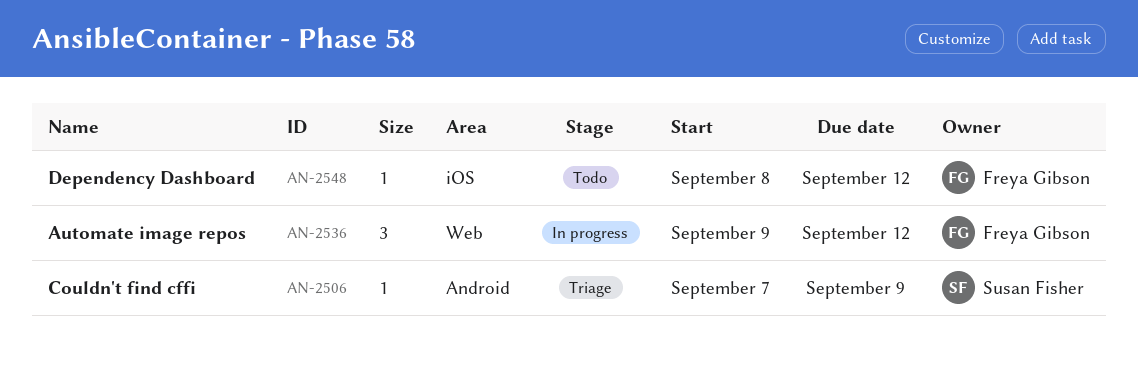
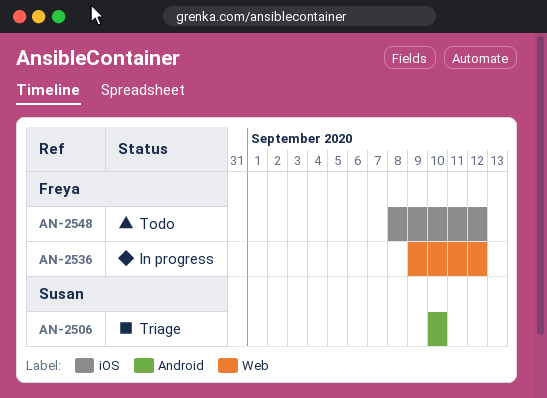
AN-2506, start: Sep 7 -> Sep 10
AN-2506, due: Sep 9 -> Sep 10

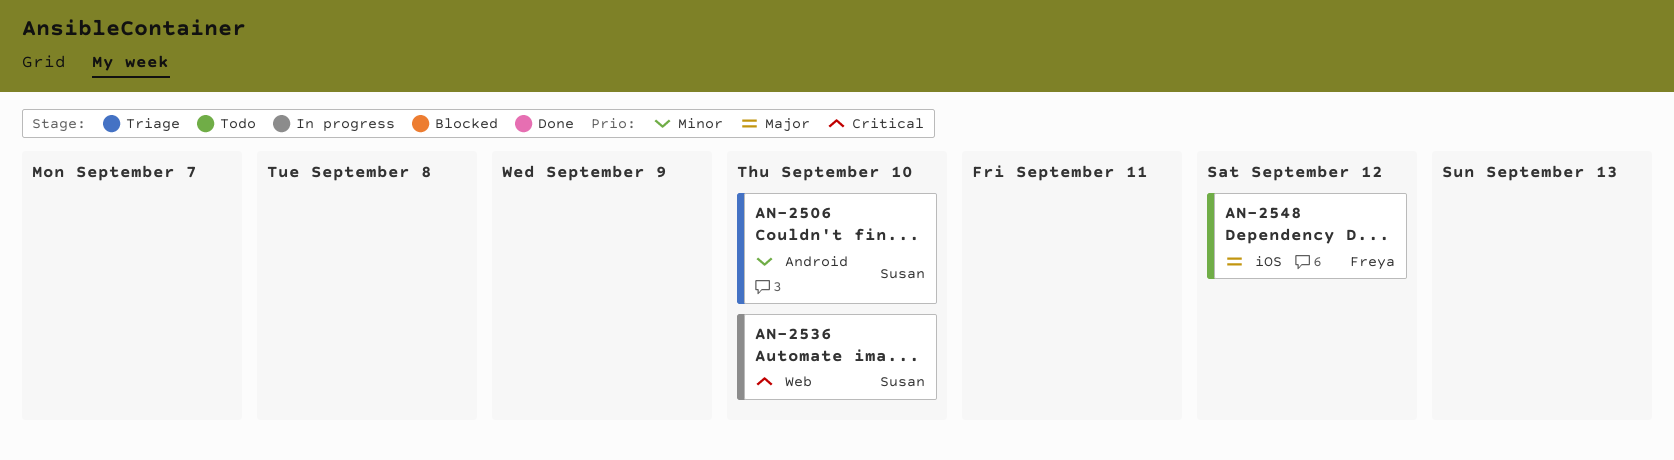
AN-2536, owner: Freya -> Susan
AN-2536, due: Sep 12 -> Sep 10

